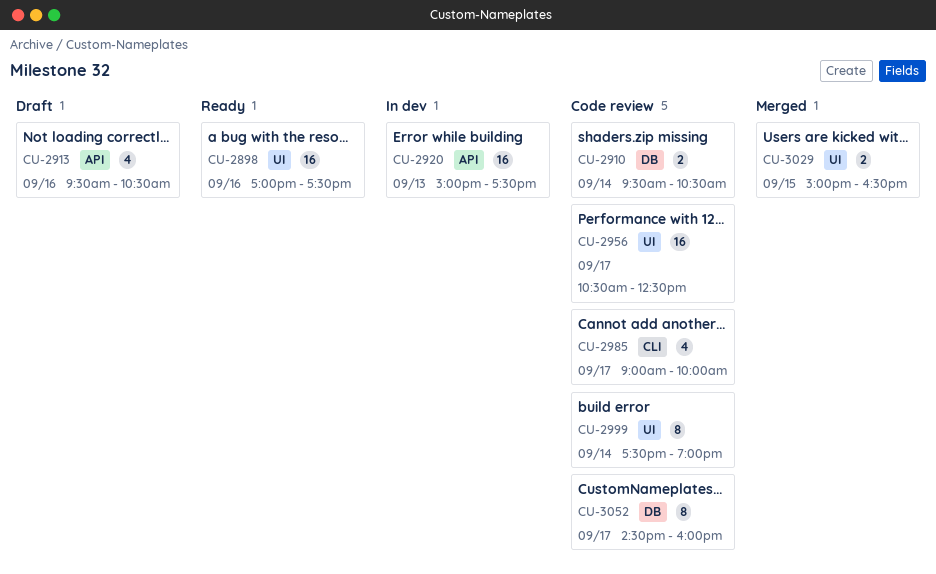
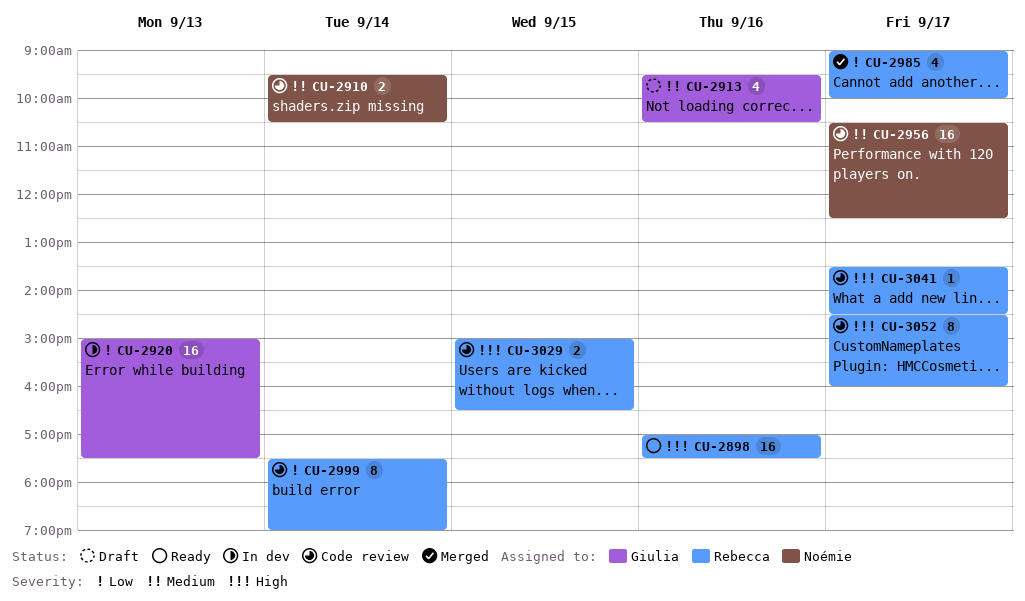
CU-2985, status: Code review -> Merged
CU-3029, status: Merged -> Code review
CU-3041: none -> present

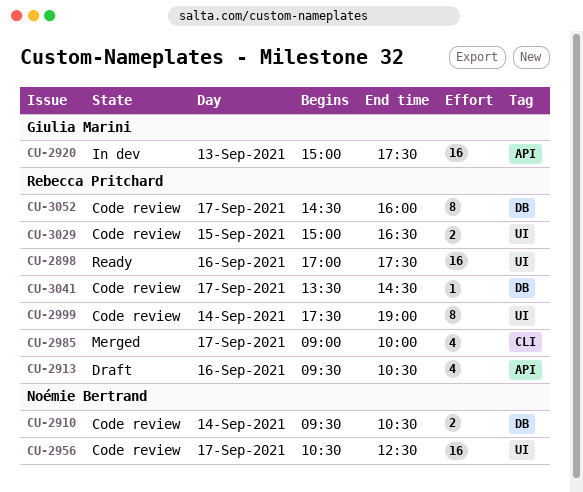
CU-2913, owner: Giulia Marini -> Rebecca Pritchard

